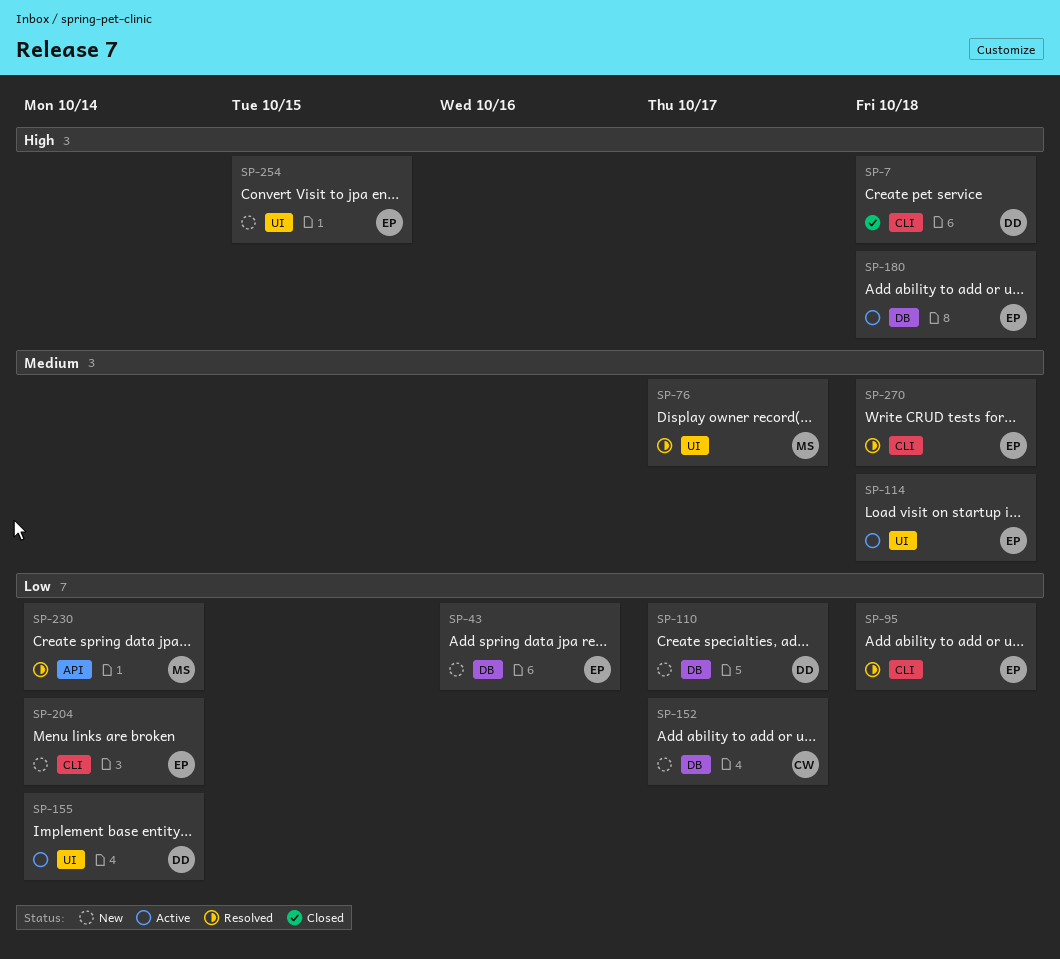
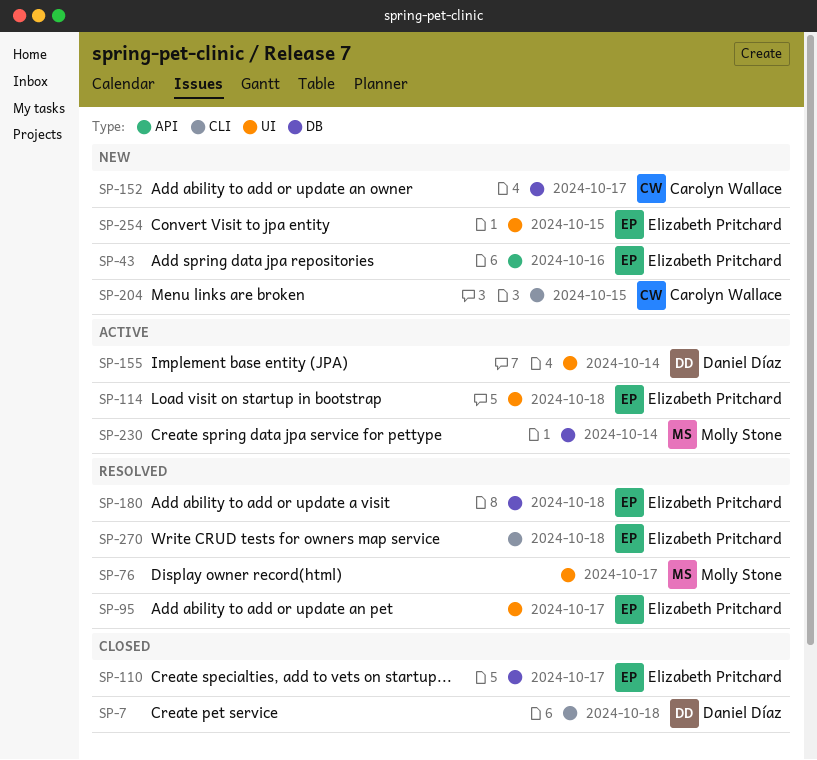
SP-43, label: DB -> API
SP-95, label: CLI -> UI
SP-95, due: Oct 18 -> Oct 17
SP-110, status: New -> Closed
SP-110, owner: Daniel Díaz -> Elizabeth Pritchard
SP-180, status: Active -> Resolved
SP-204, owner: Elizabeth Pritchard -> Carolyn Wallace
SP-204, due: Oct 14 -> Oct 15
SP-230, status: Resolved -> Active
SP-230, label: API -> DB

